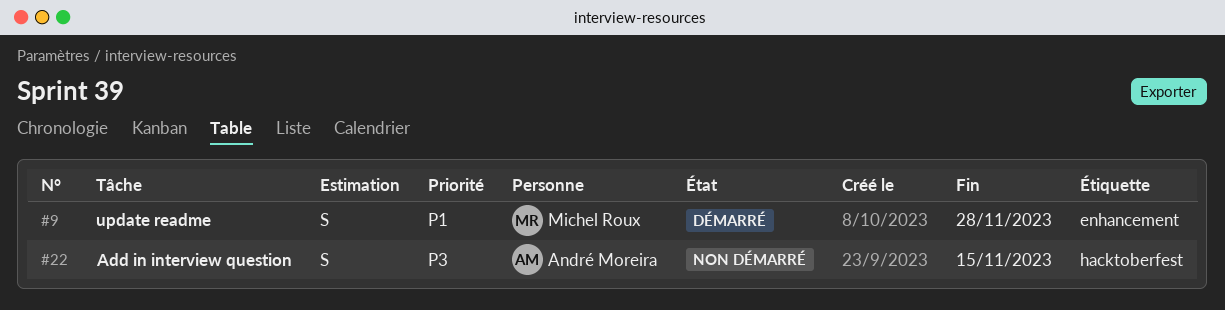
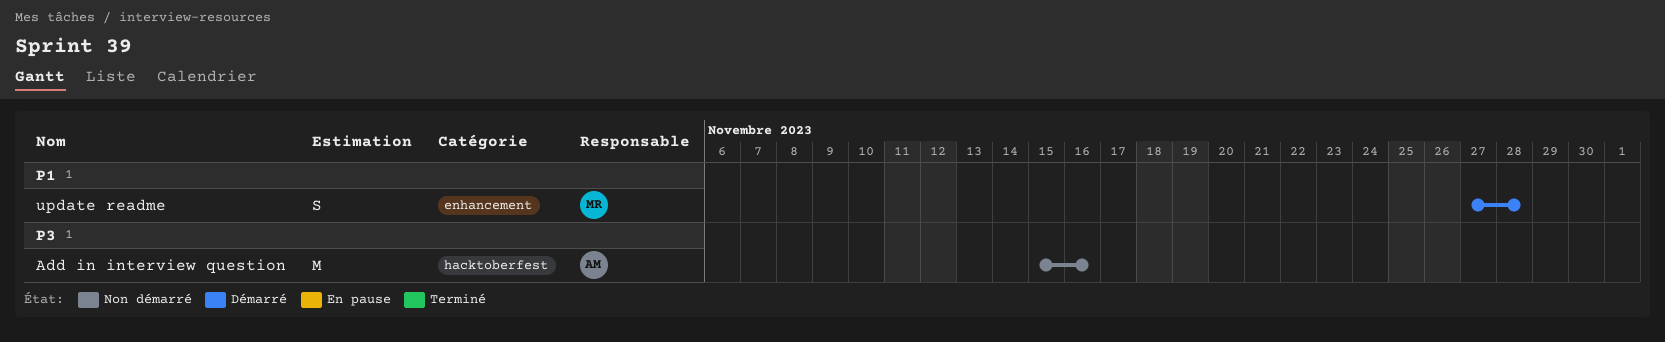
Add in interview question, estimate: S -> M
Add in interview question, due: Nov 15 -> Nov 16

